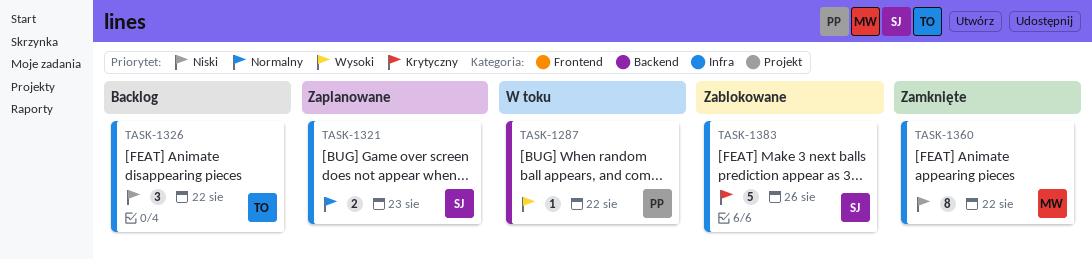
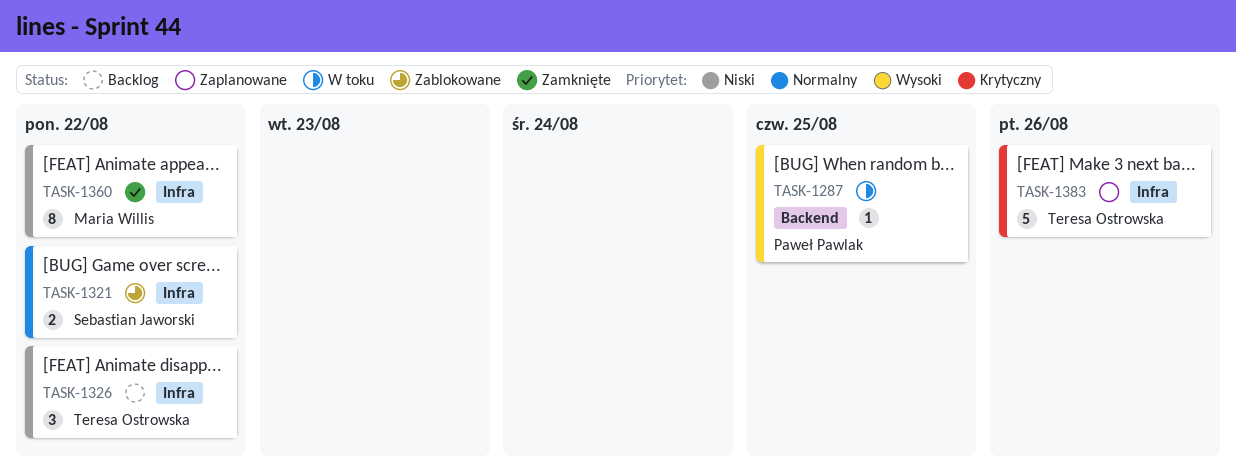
TASK-1287, due: Aug 22 -> Aug 25
TASK-1321, status: Zaplanowane -> Zablokowane
TASK-1321, due: Aug 23 -> Aug 22
TASK-1383, status: Zablokowane -> Zaplanowane
TASK-1383, owner: Sebastian Jaworski -> Teresa Ostrowska

